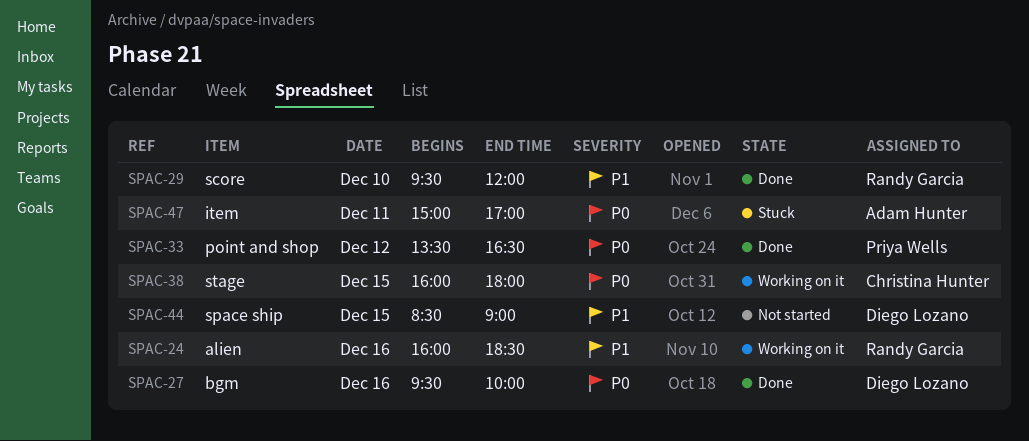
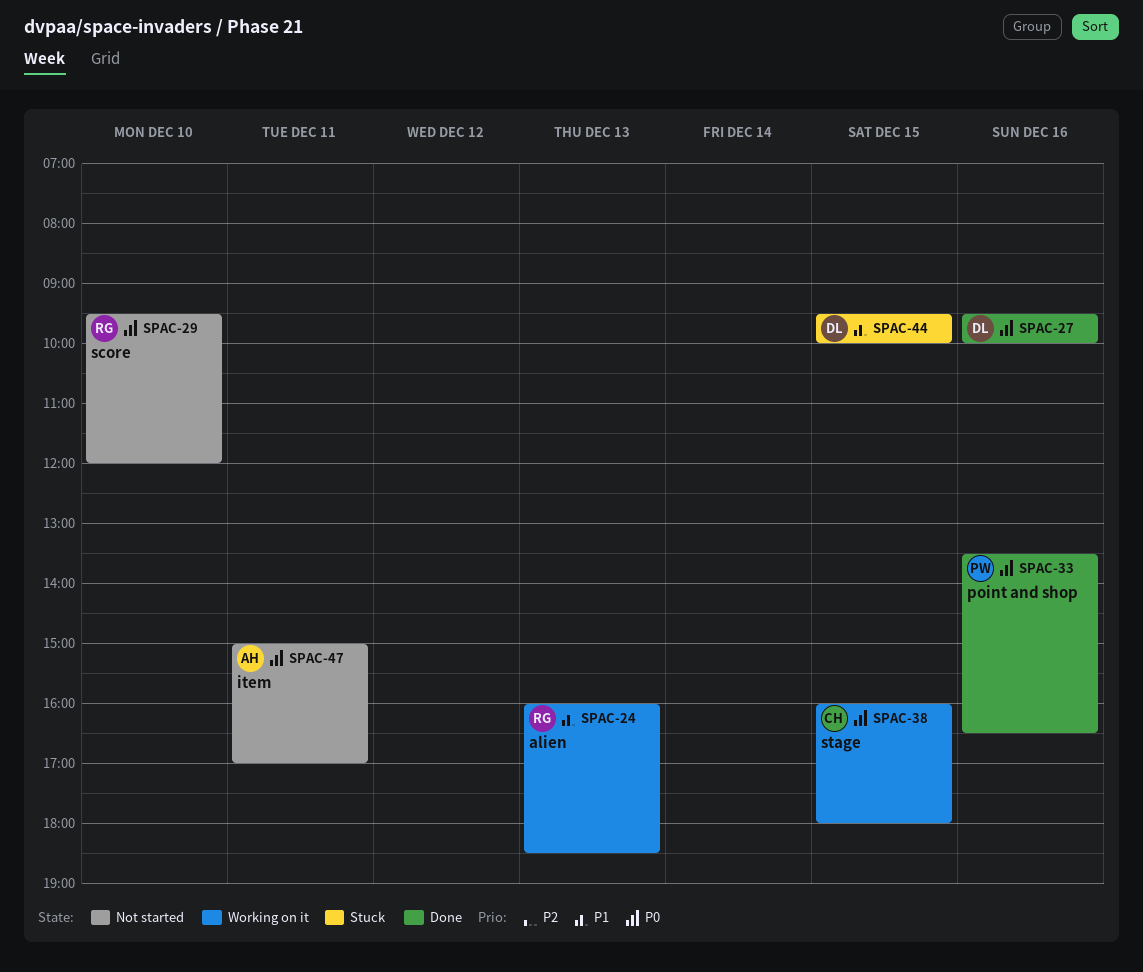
SPAC-24, day: Dec 16 -> Dec 13
SPAC-29, status: Done -> Not started
SPAC-29, priority: P1 -> P0
SPAC-33, day: Dec 12 -> Dec 16
SPAC-44, status: Not started -> Stuck
SPAC-44, begins: 08:30 -> 09:30
SPAC-44, ends: 09:00 -> 10:00
SPAC-47, status: Stuck -> Not started

